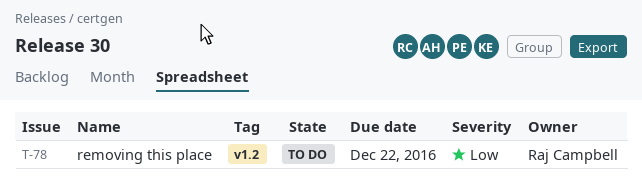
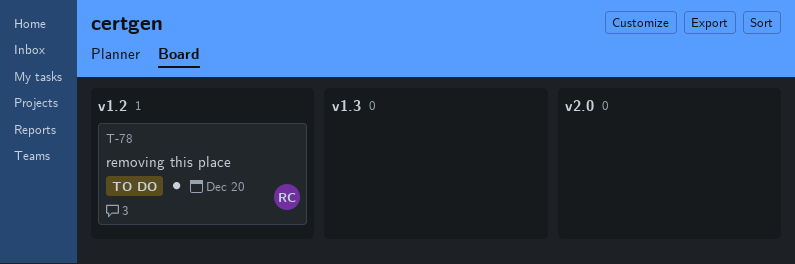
T-78, due: Dec 22 -> Dec 20

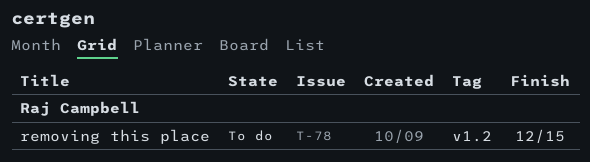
T-78, due: Dec 20 -> Dec 15

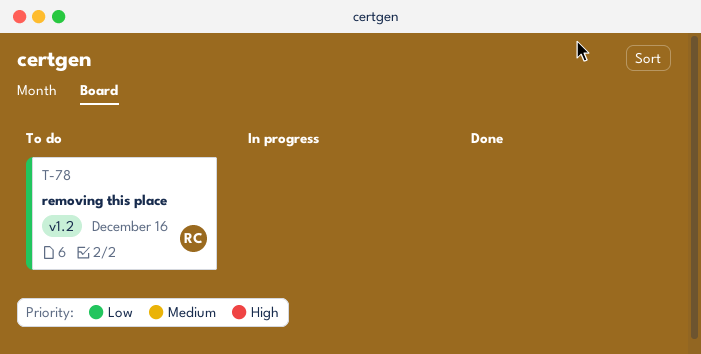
T-78, due: Dec 15 -> Dec 16

